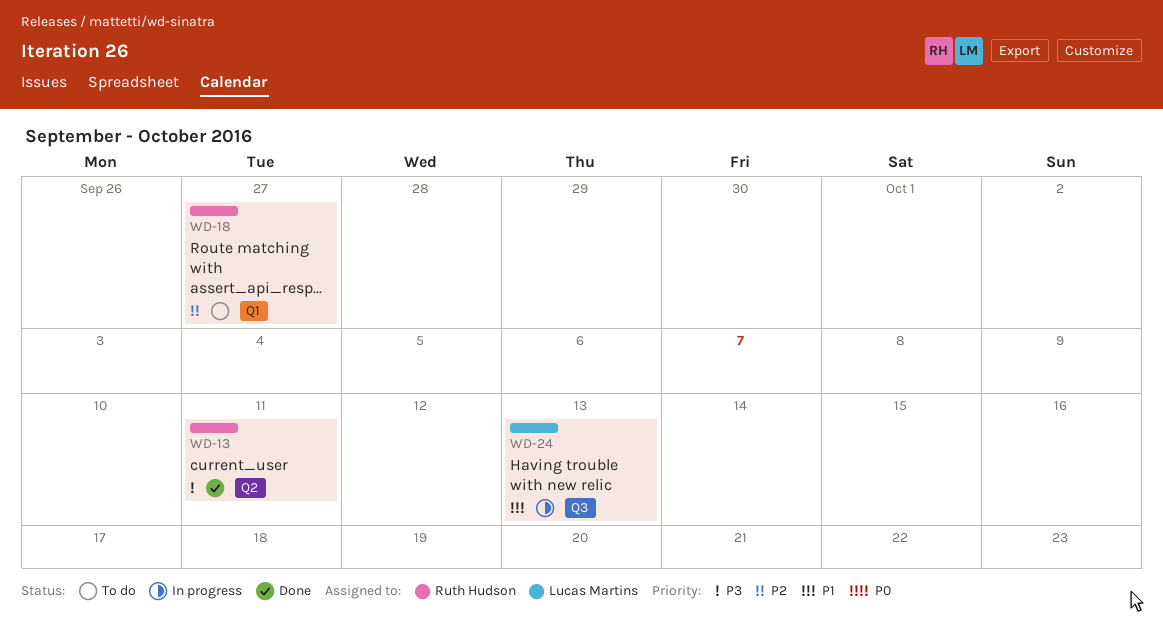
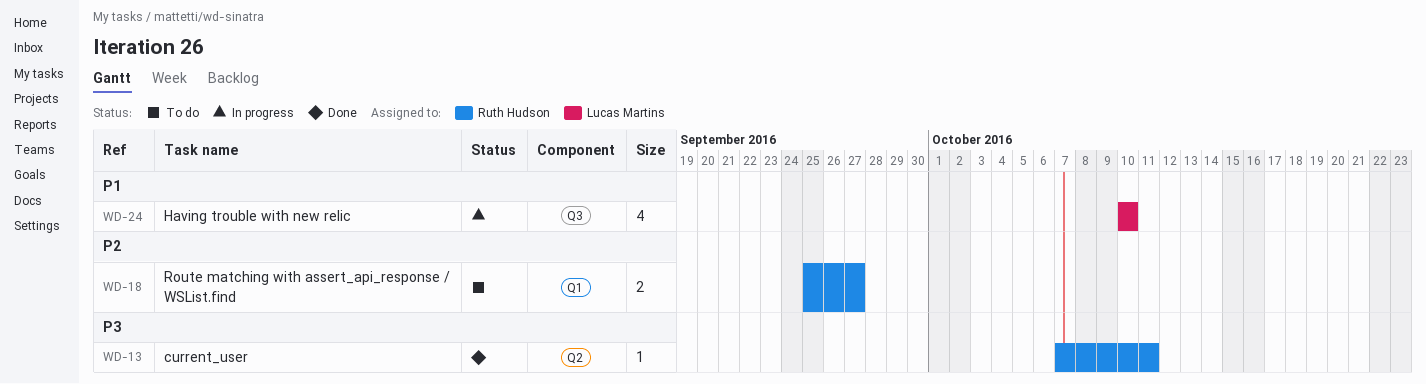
WD-24, due: Oct 13 -> Oct 10

